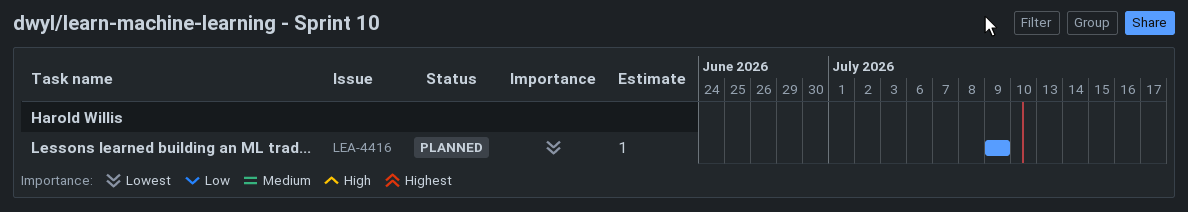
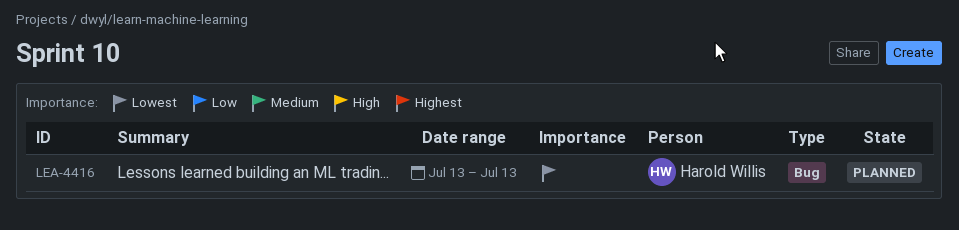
LEA-4416, start: Jul 9 -> Jul 13
LEA-4416, due: Jul 9 -> Jul 13

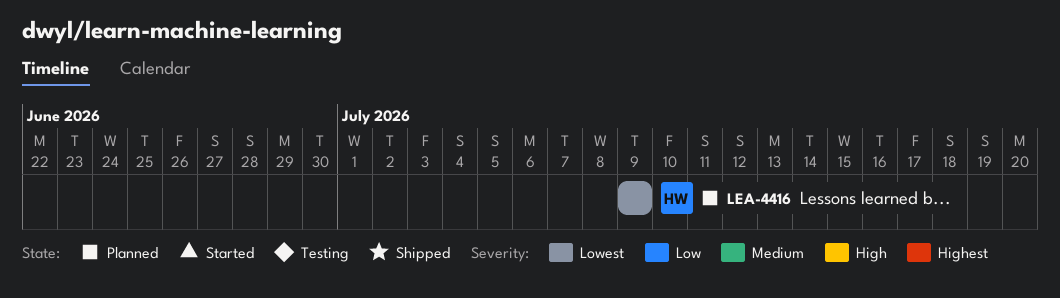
LEA-4416, start: Jul 13 -> Jul 9
LEA-4416, due: Jul 13 -> Jul 9

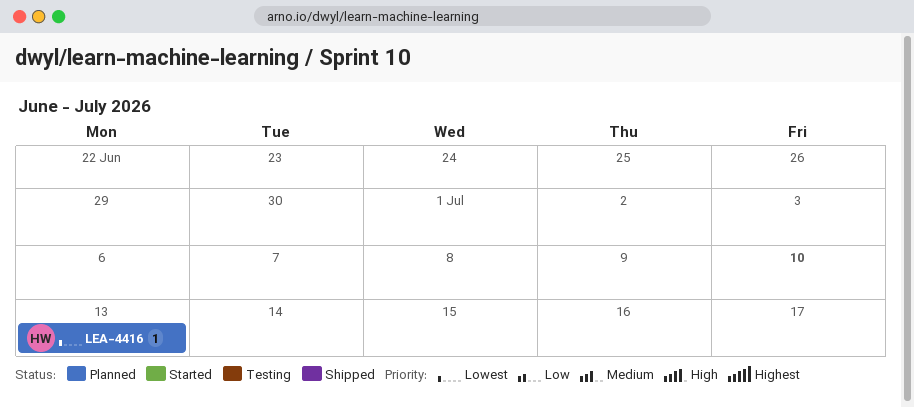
LEA-4416, start: Jul 9 -> Jul 13
LEA-4416, due: Jul 9 -> Jul 13

